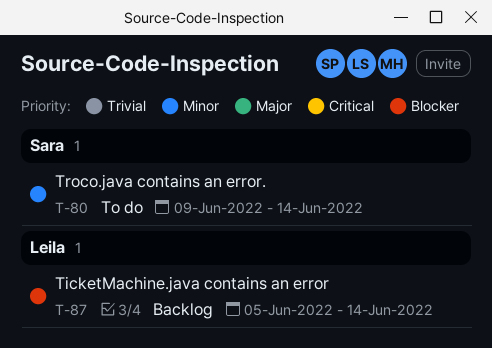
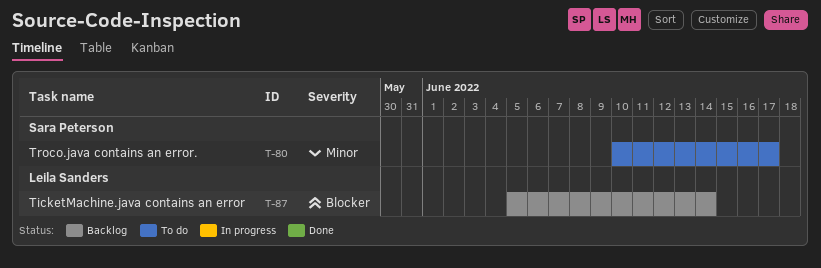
T-80, start: Jun 9 -> Jun 10
T-80, due: Jun 14 -> Jun 17

